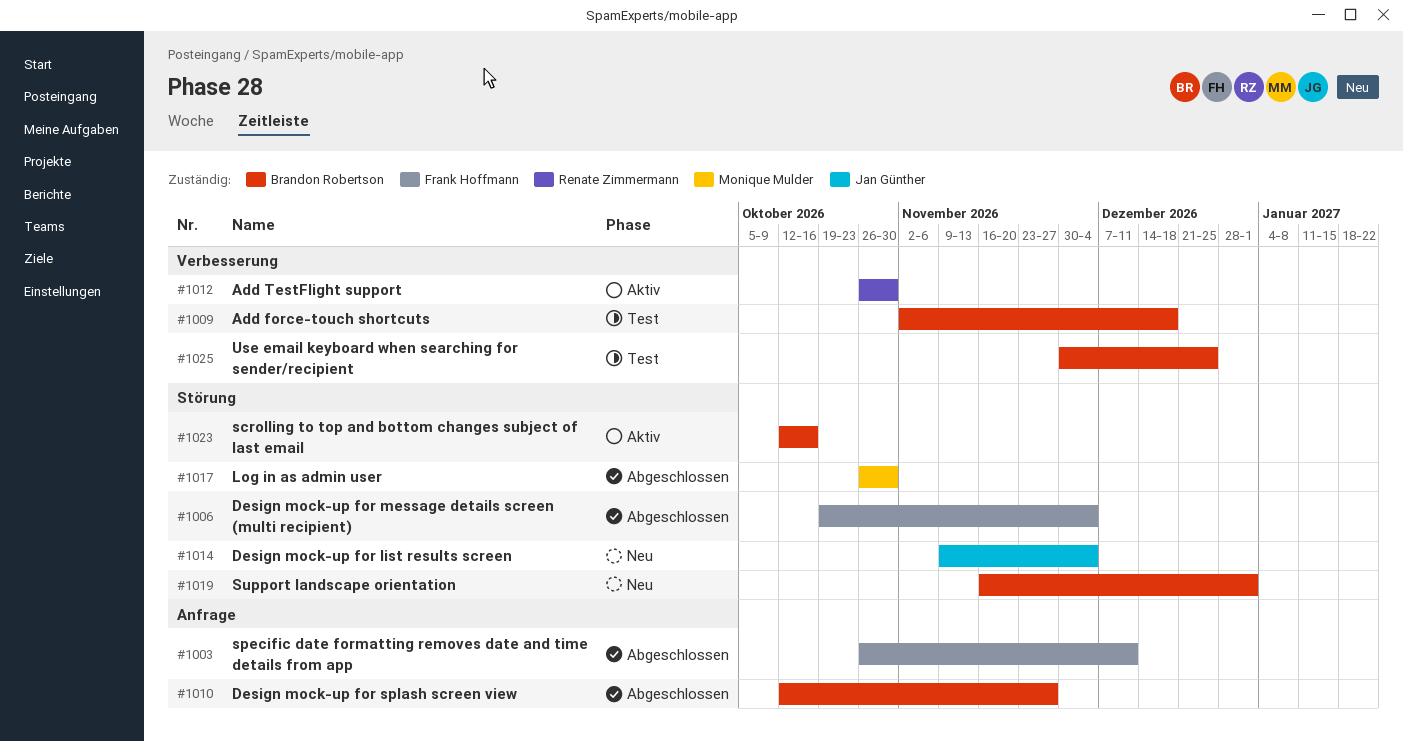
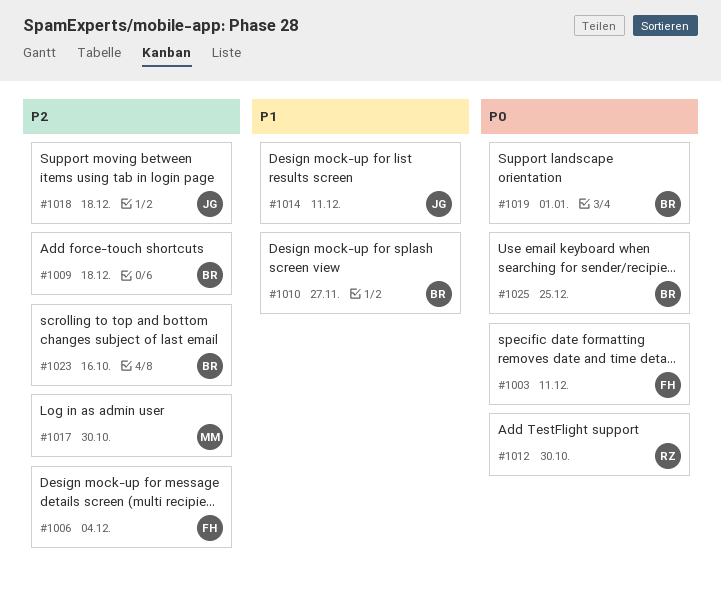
#1014, due: Dec 4 -> Dec 11
#1018: none -> present

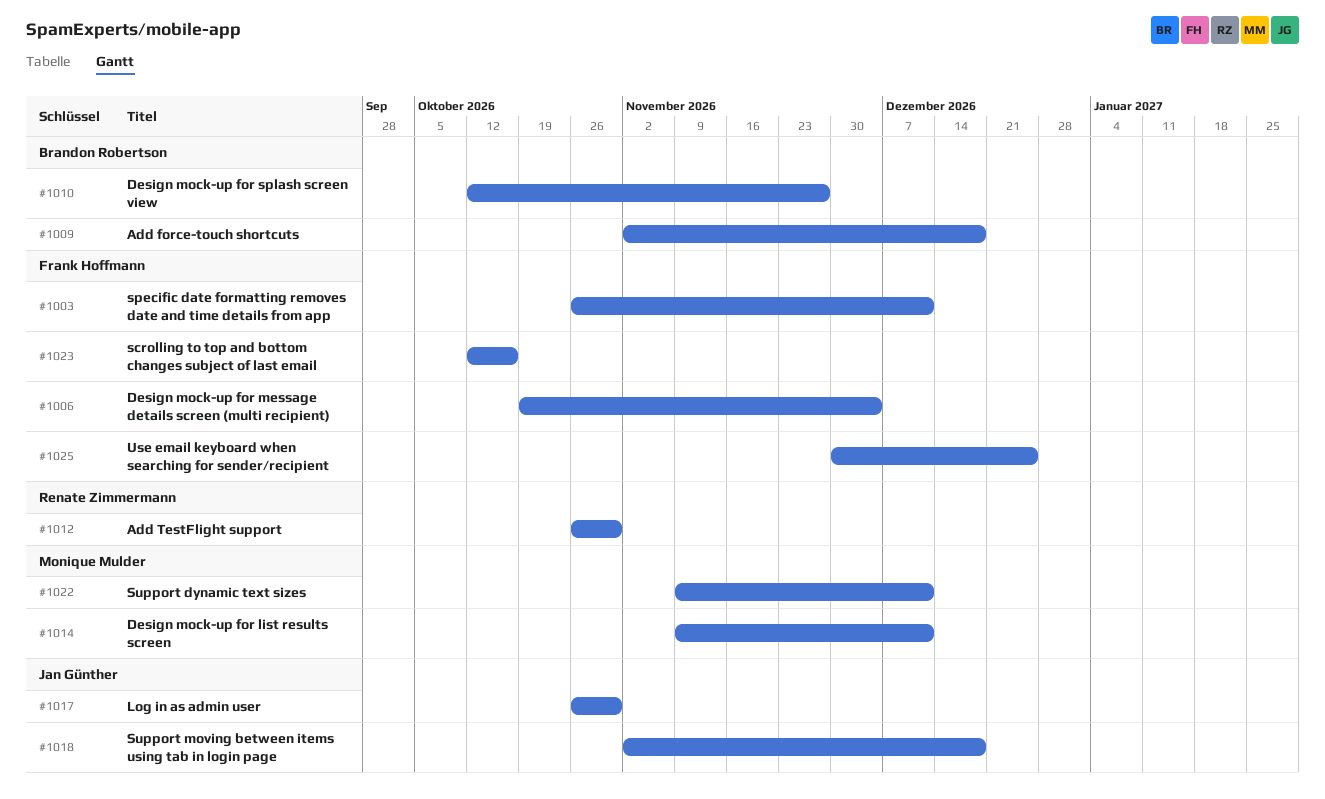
#1014, owner: Jan Günther -> Monique Mulder
#1017, owner: Monique Mulder -> Jan Günther
#1019: present -> none
#1022: none -> present
#1023, owner: Brandon Robertson -> Frank Hoffmann
#1025, owner: Brandon Robertson -> Frank Hoffmann

